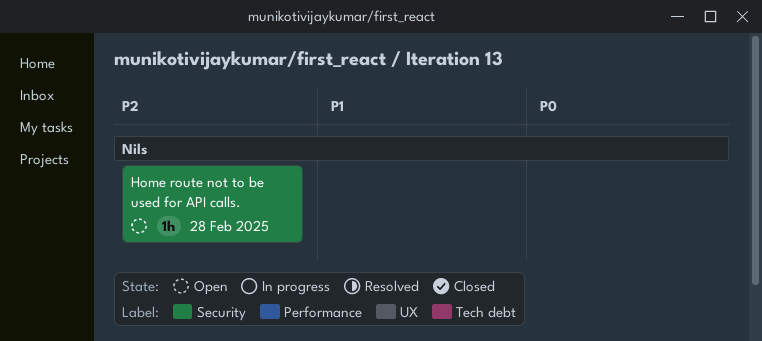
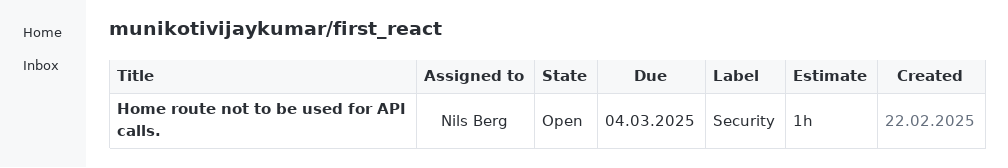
Home route not to be used for API calls., due: Feb 28 -> Mar 4

